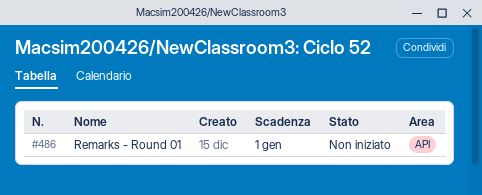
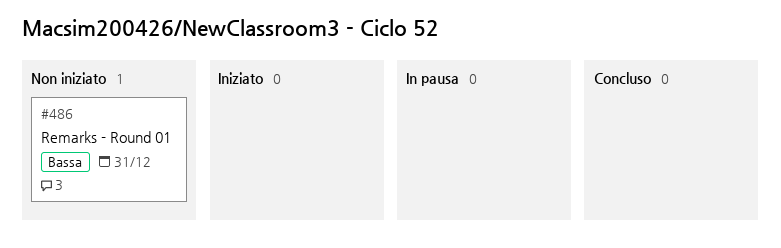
#486, due: Jan 1 -> Dec 31

